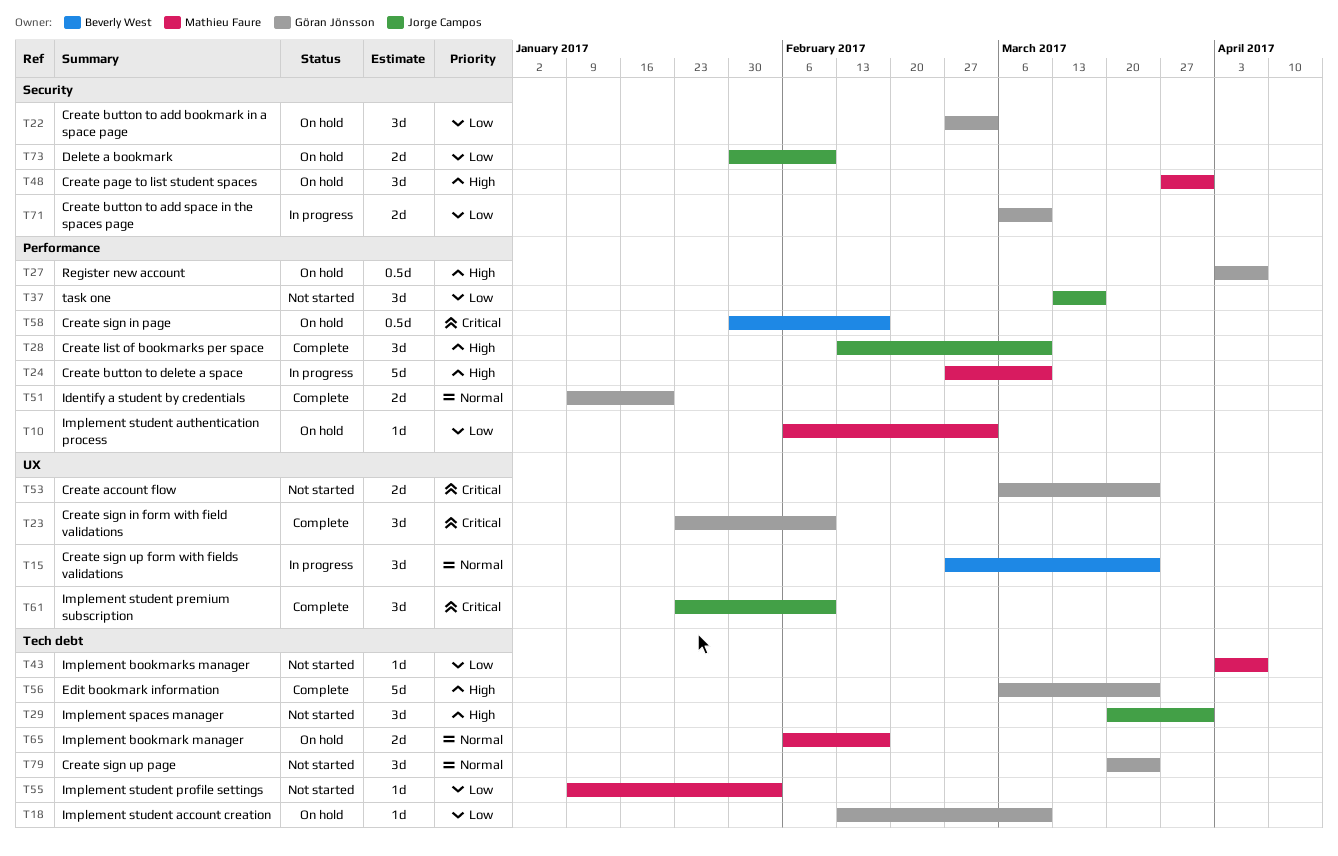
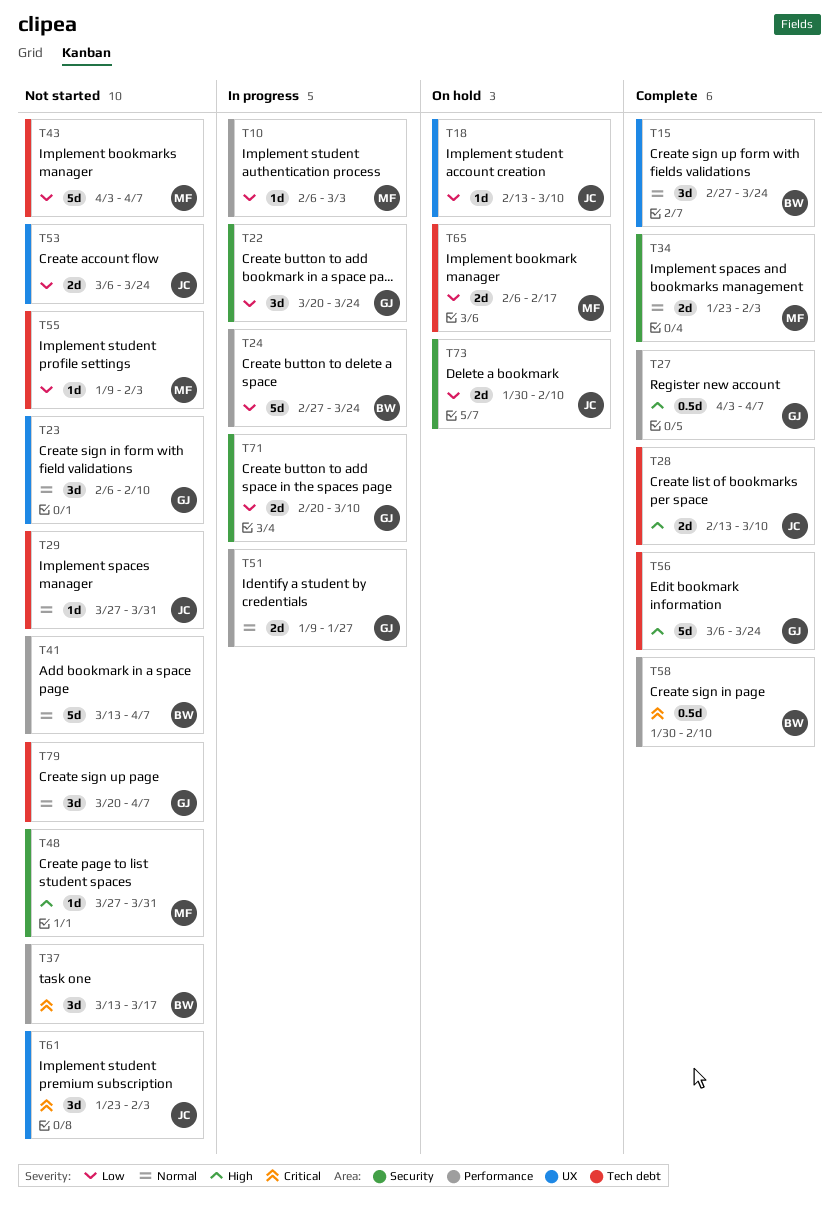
T10, status: On hold -> In progress
T15, status: In progress -> Complete
T18, owner: Göran Jönsson -> Jorge Campos
T18, label: Tech debt -> UX
T22, status: On hold -> In progress
T22, start: Feb 27 -> Mar 20
T22, due: Mar 3 -> Mar 24
T23, status: Complete -> Not started
T23, priority: Critical -> Normal
T23, start: Jan 23 -> Feb 6
T24, owner: Mathieu Faure -> Beverly West
T24, priority: High -> Low
T24, due: Mar 10 -> Mar 24
T27, status: On hold -> Complete
T28, label: Performance -> Tech debt
T28, estimate: 3d -> 2d
T29, priority: High -> Normal
T29, estimate: 3d -> 1d
T29, start: Mar 20 -> Mar 27
T34: none -> present
T37, owner: Jorge Campos -> Beverly West
T37, priority: Low -> Critical
T41: none -> present
T43, estimate: 1d -> 5d
T48, status: On hold -> Not started
T48, estimate: 3d -> 1d
T51, status: Complete -> In progress
T51, due: Jan 20 -> Jan 27
T53, owner: Göran Jönsson -> Jorge Campos
T53, priority: Critical -> Low
T58, status: On hold -> Complete
T58, due: Feb 17 -> Feb 10
T61, status: Complete -> Not started
T61, due: Feb 10 -> Feb 3
T65, priority: Normal -> Low
T71, start: Mar 6 -> Feb 20
T79, due: Mar 24 -> Apr 7

